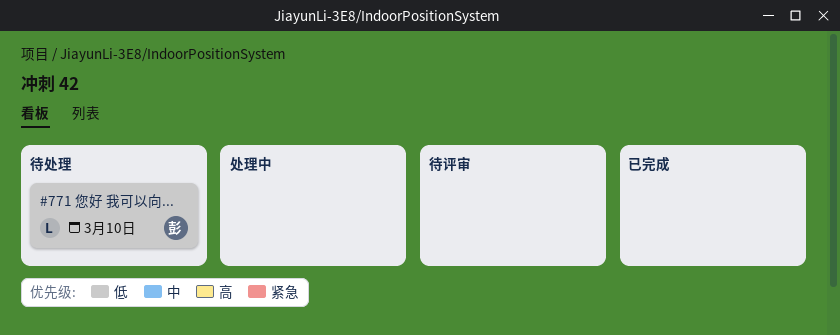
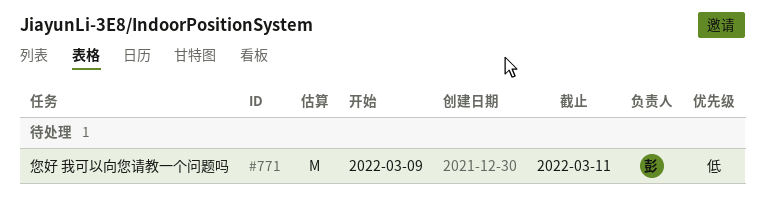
#771, estimate: L -> M
#771, due: Mar 10 -> Mar 11

